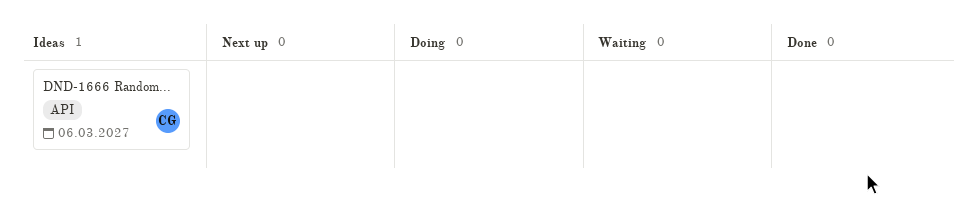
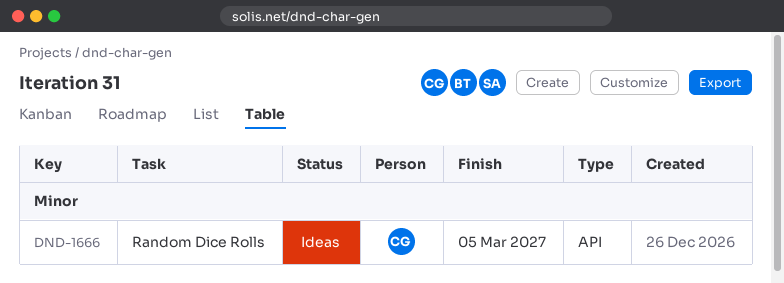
DND-1666, due: Mar 6 -> Mar 5

